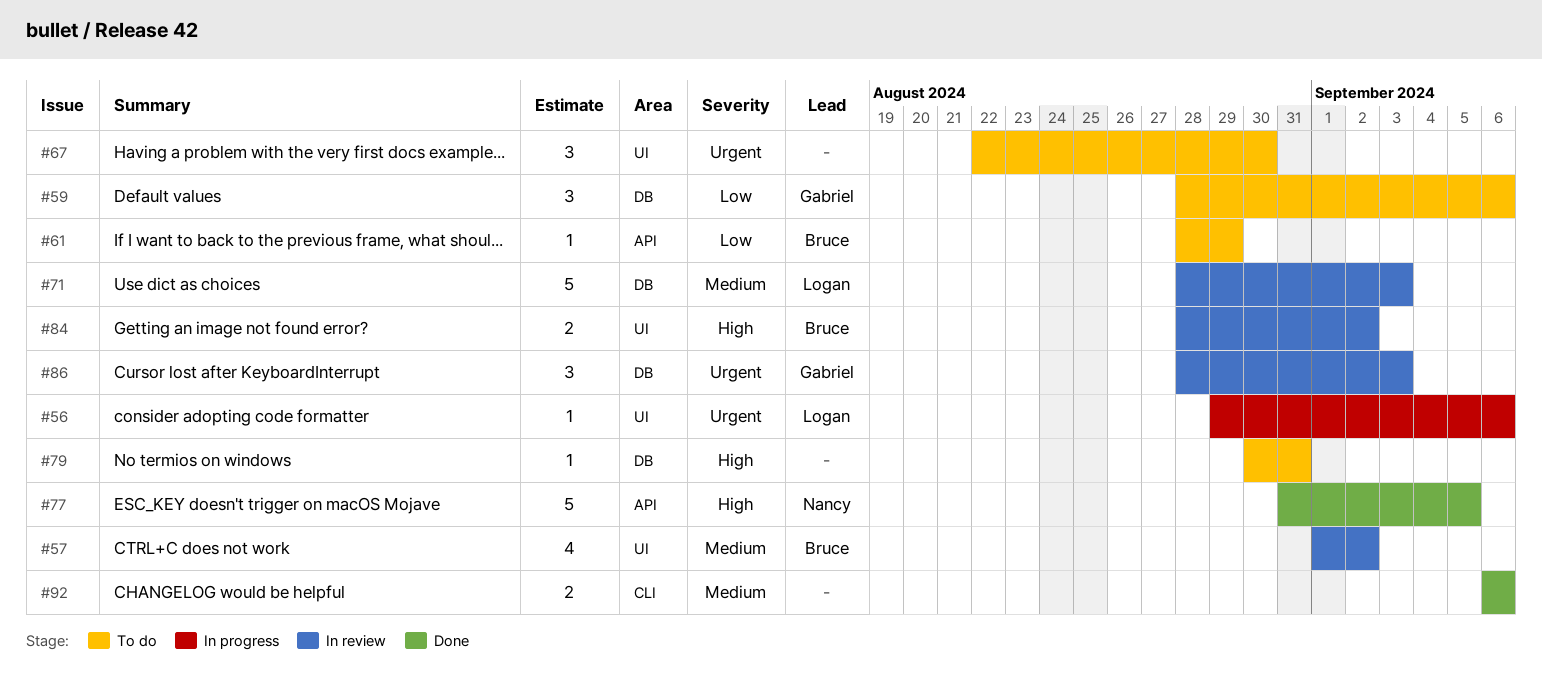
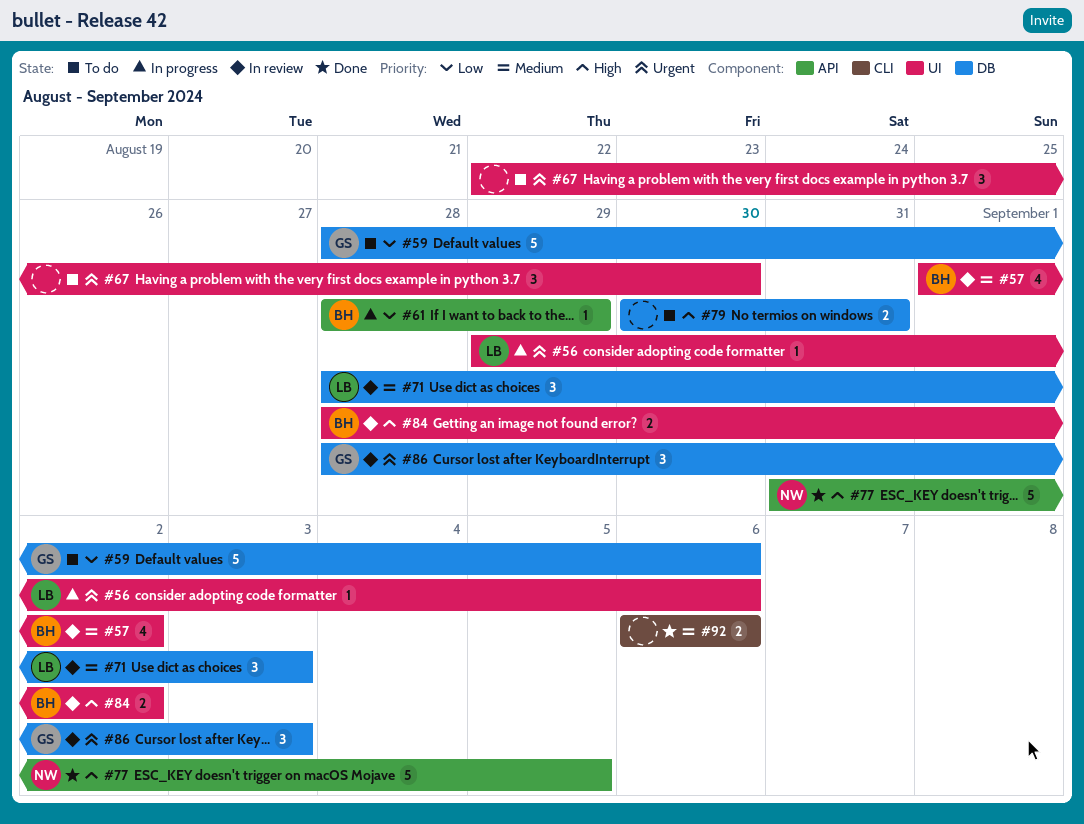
#59, estimate: 3 -> 5
#61, status: To do -> In progress
#71, estimate: 5 -> 3
#79, estimate: 1 -> 2

